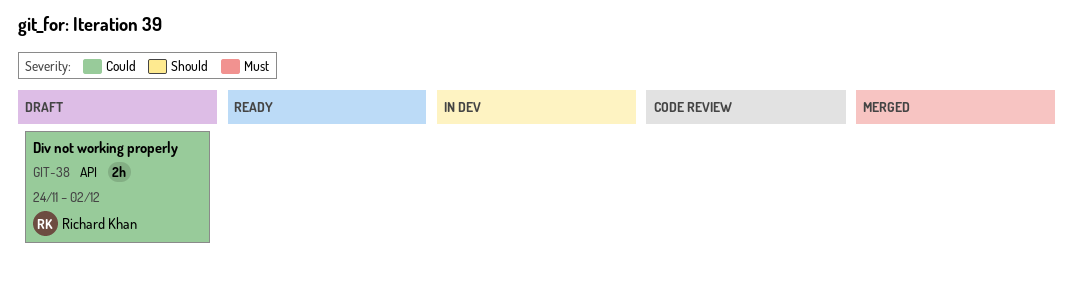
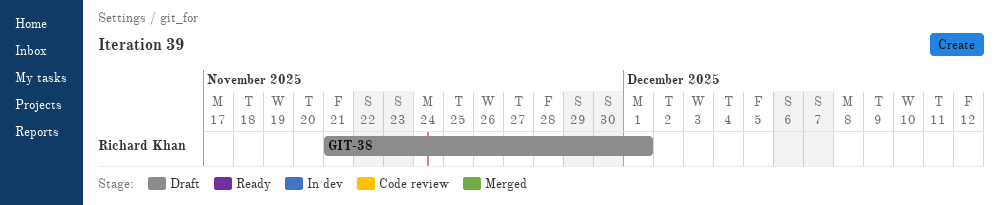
GIT-38, start: Nov 24 -> Nov 21
GIT-38, due: Dec 2 -> Dec 1

